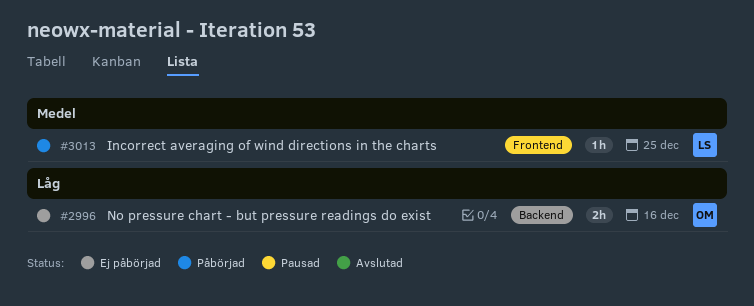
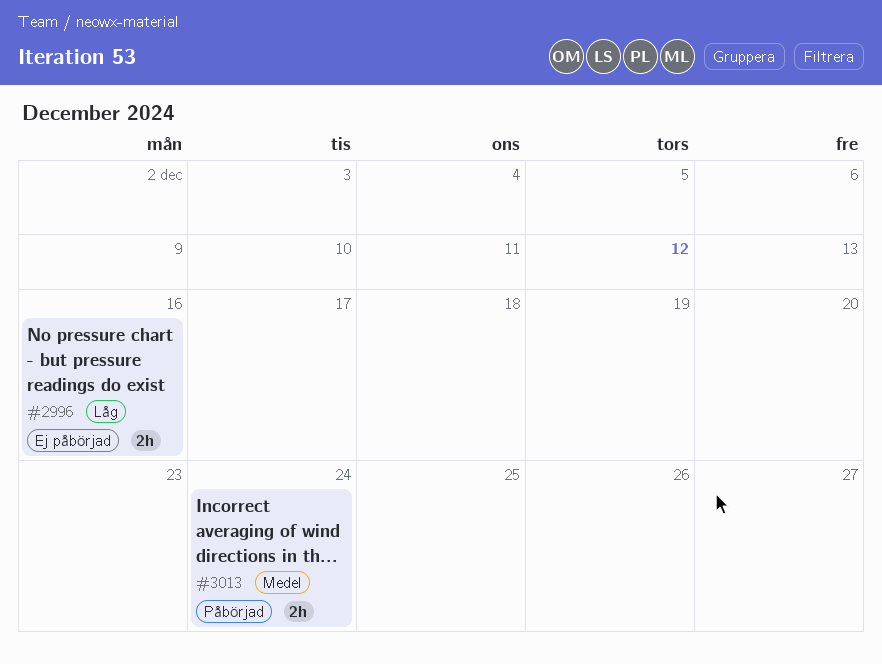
#3013, estimate: 1h -> 2h
#3013, due: Dec 25 -> Dec 24

